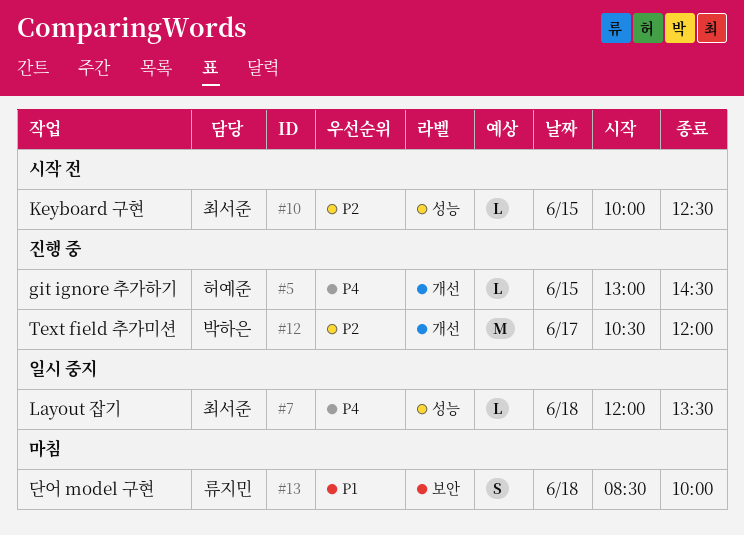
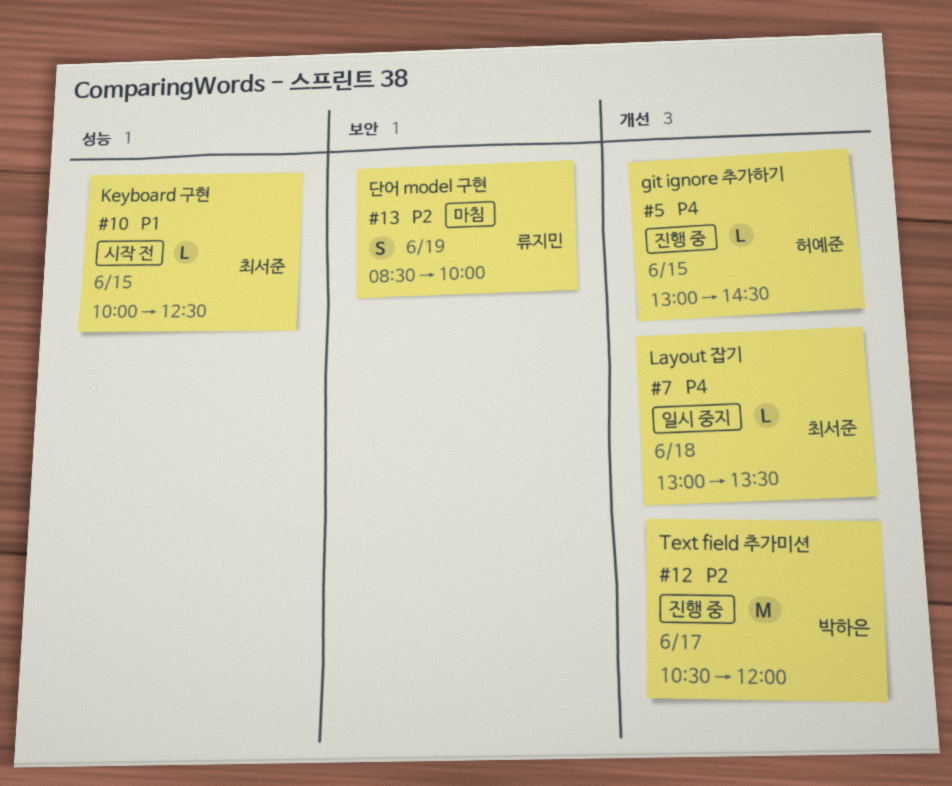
#7, label: 성능 -> 개선
#7, begins: 12:00 -> 13:00
#10, priority: P2 -> P1
#13, priority: P1 -> P2
#13, day: Jun 18 -> Jun 19

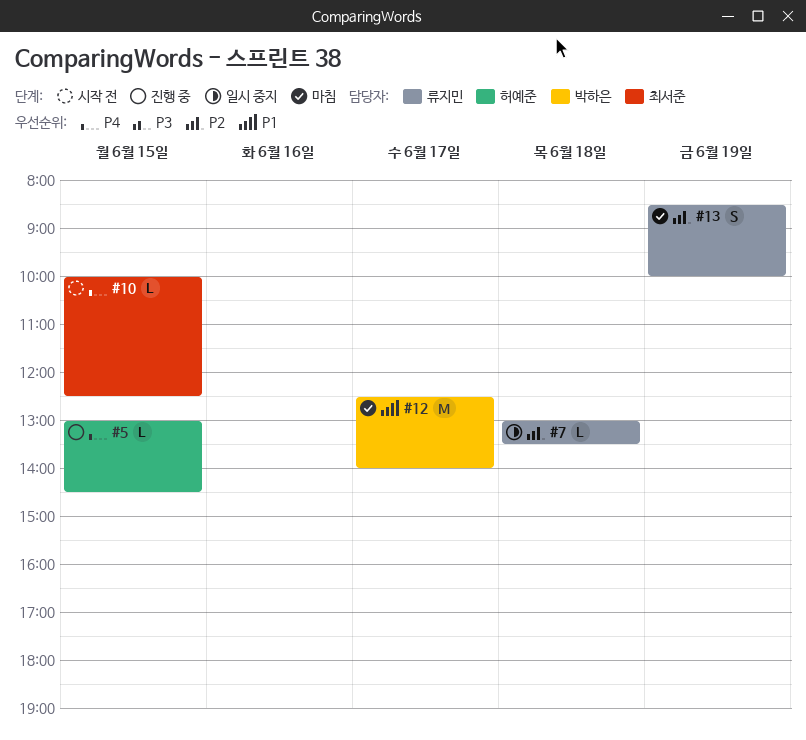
#7, owner: 최서준 -> 류지민
#7, priority: P4 -> P2
#10, priority: P1 -> P4
#12, status: 진행 중 -> 마침
#12, priority: P2 -> P1
#12, begins: 10:30 -> 12:30
#12, ends: 12:00 -> 14:00

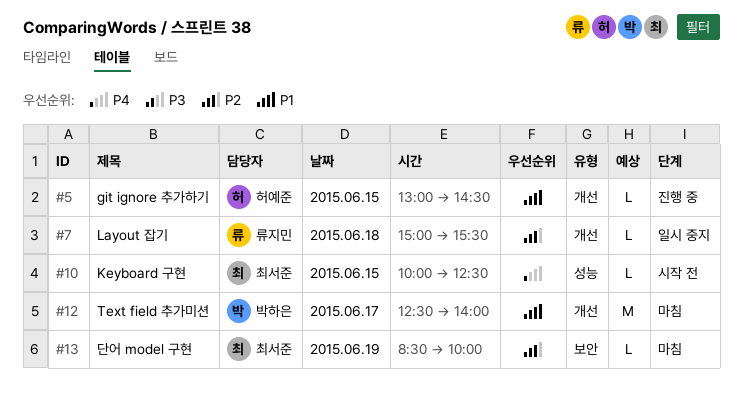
#5, priority: P4 -> P1
#7, begins: 13:00 -> 15:00
#7, ends: 13:30 -> 15:30
#13, owner: 류지민 -> 최서준
#13, estimate: S -> L

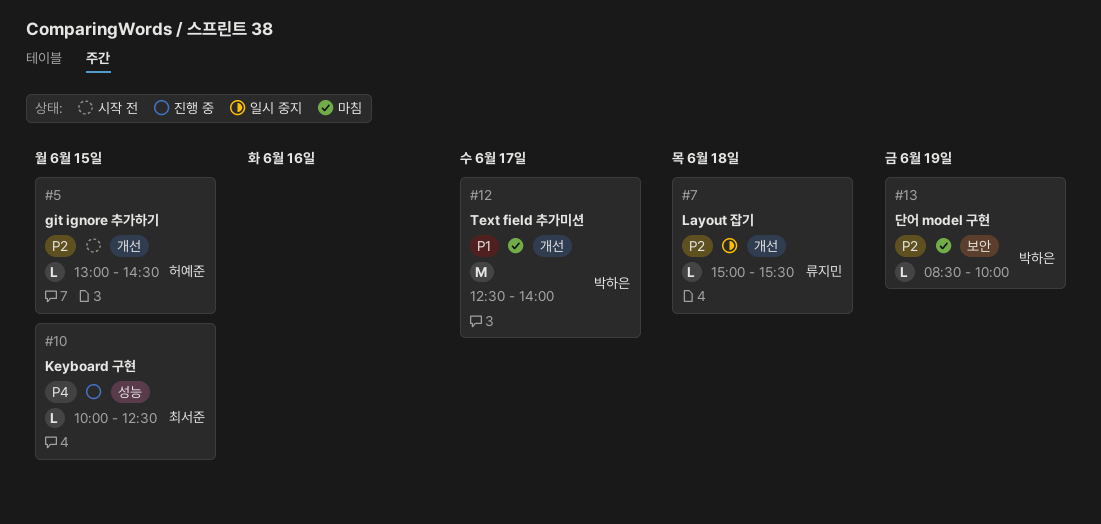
#5, status: 진행 중 -> 시작 전
#5, priority: P1 -> P2
#10, status: 시작 전 -> 진행 중
#13, owner: 최서준 -> 박하은

